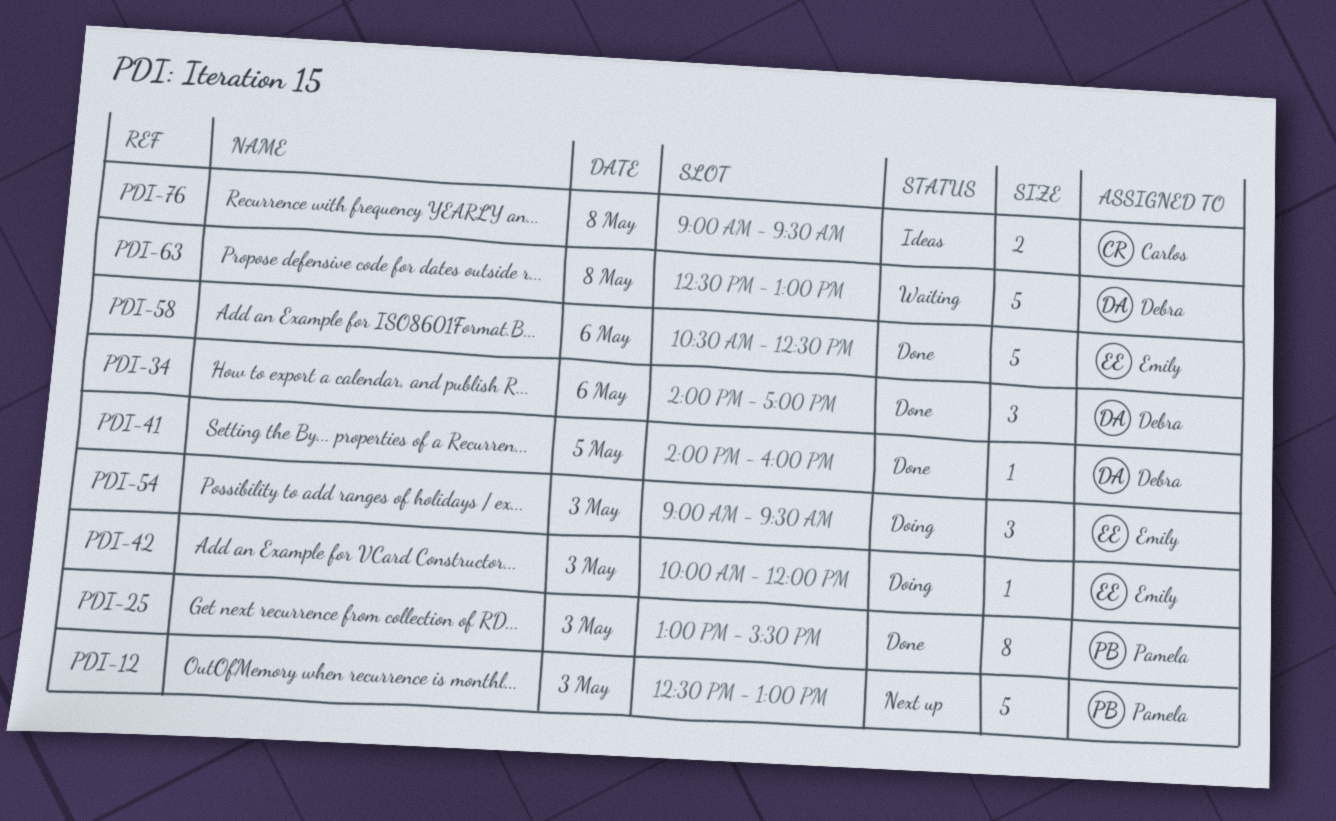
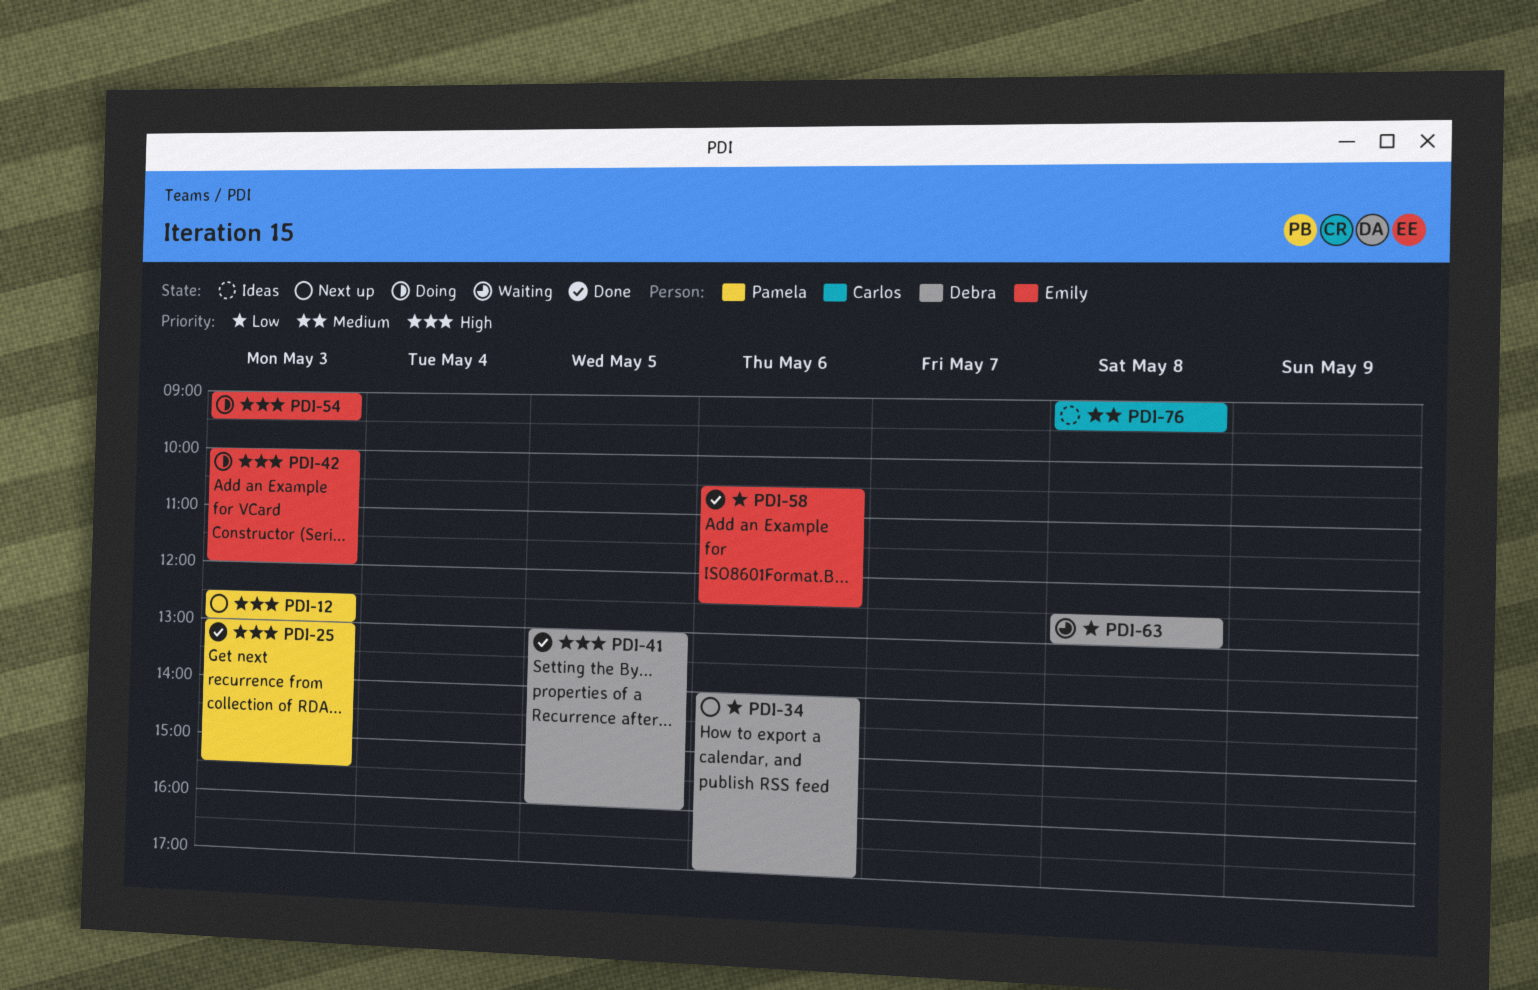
PDI-34, status: Done -> Next up
PDI-41, begins: 14:00 -> 13:00

